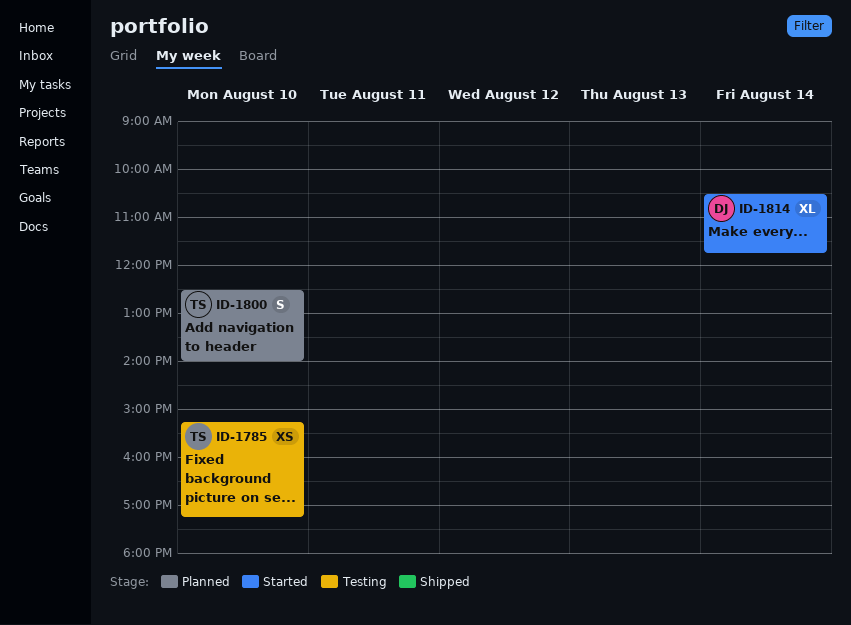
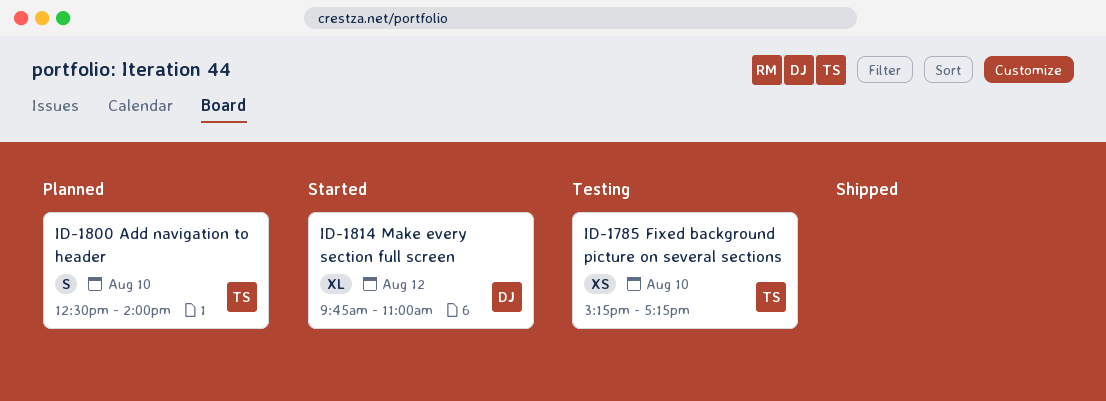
ID-1814, day: Aug 14 -> Aug 12
ID-1814, begins: 10:30 -> 09:45
ID-1814, ends: 11:45 -> 11:00

